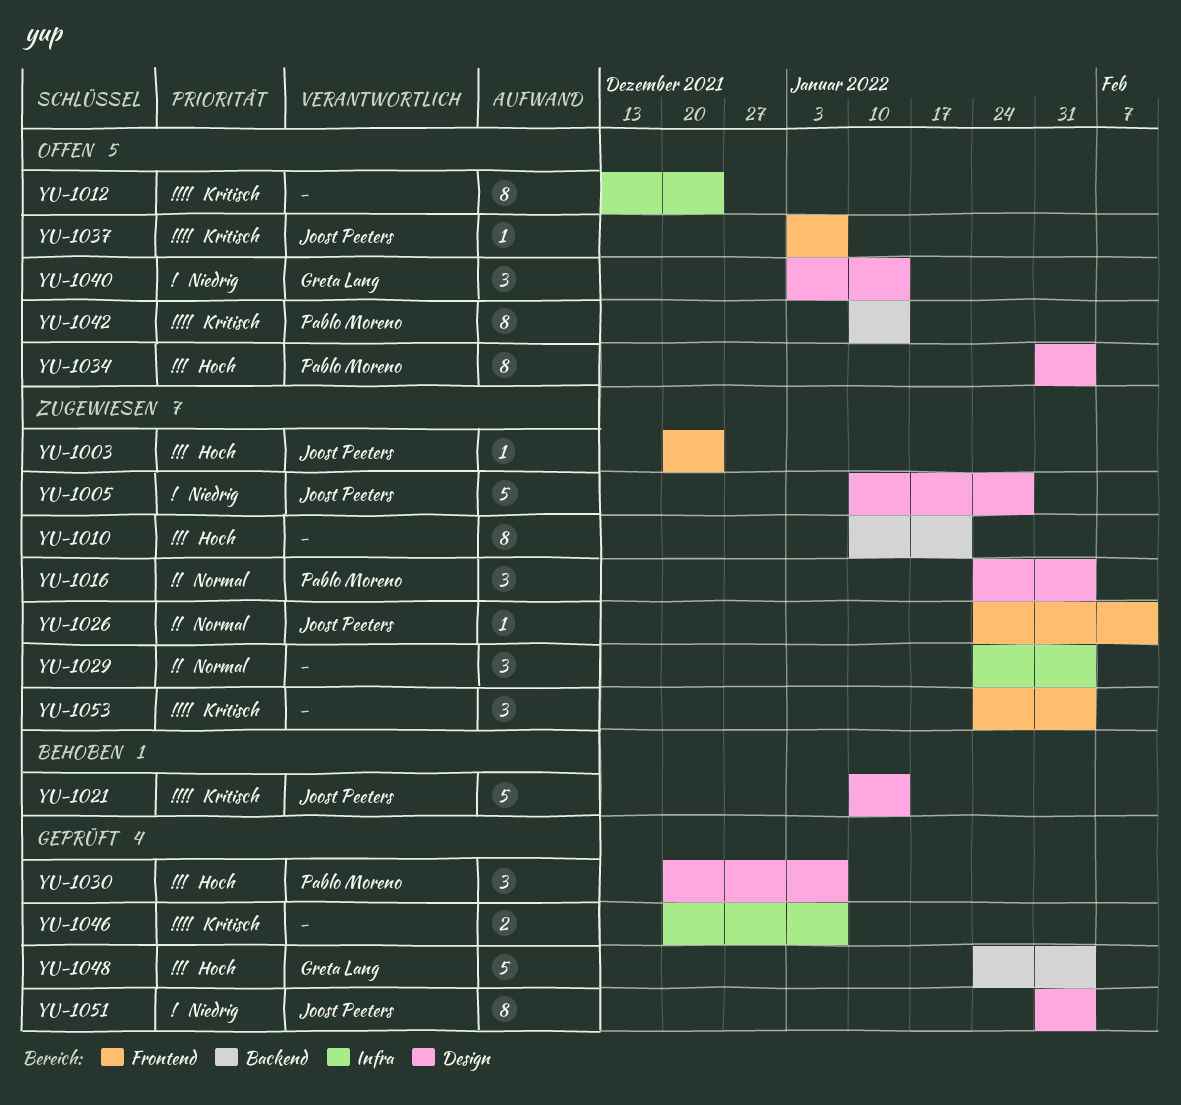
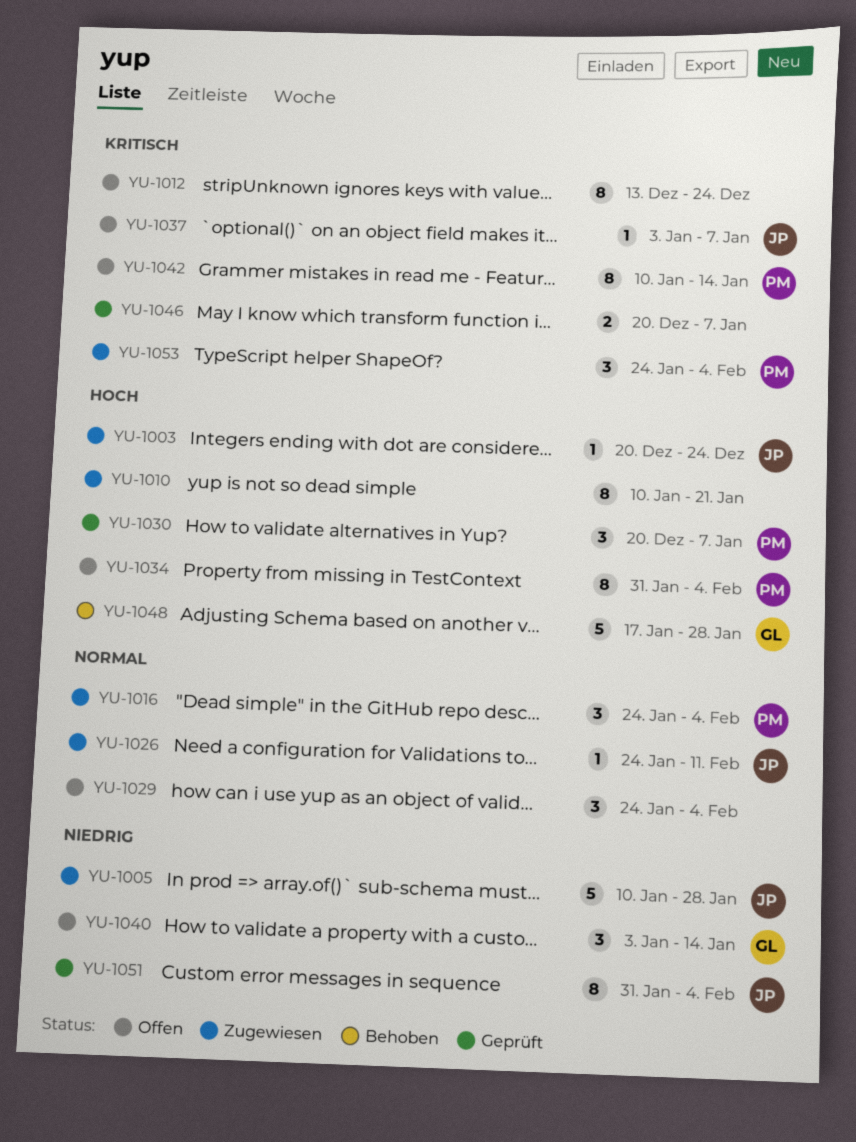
YU-1021: present -> none
YU-1029, status: Zugewiesen -> Offen
YU-1048, status: Geprüft -> Behoben
YU-1048, start: Jan 24 -> Jan 17
YU-1048, due: Feb 4 -> Jan 28
YU-1053, owner: none -> Pablo Moreno

